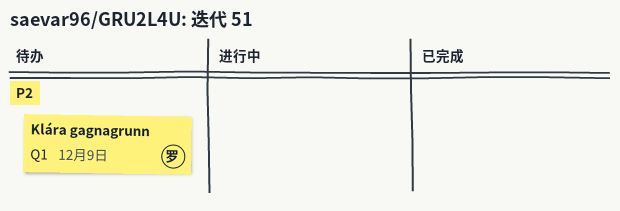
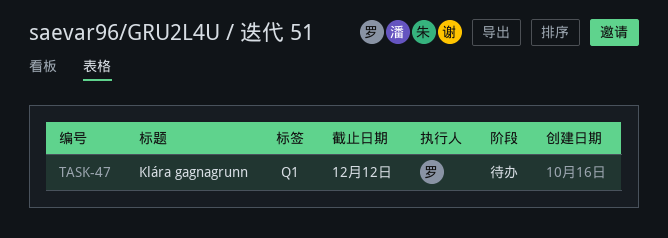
Klára gagnagrunn, due: Dec 9 -> Dec 12

